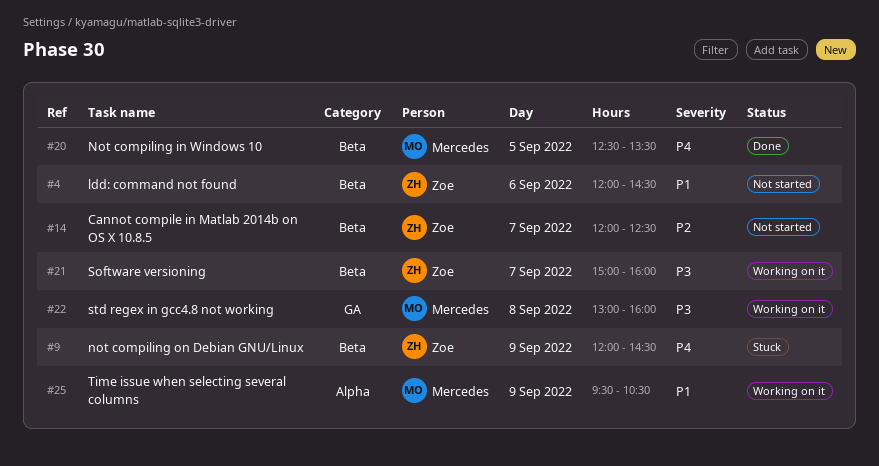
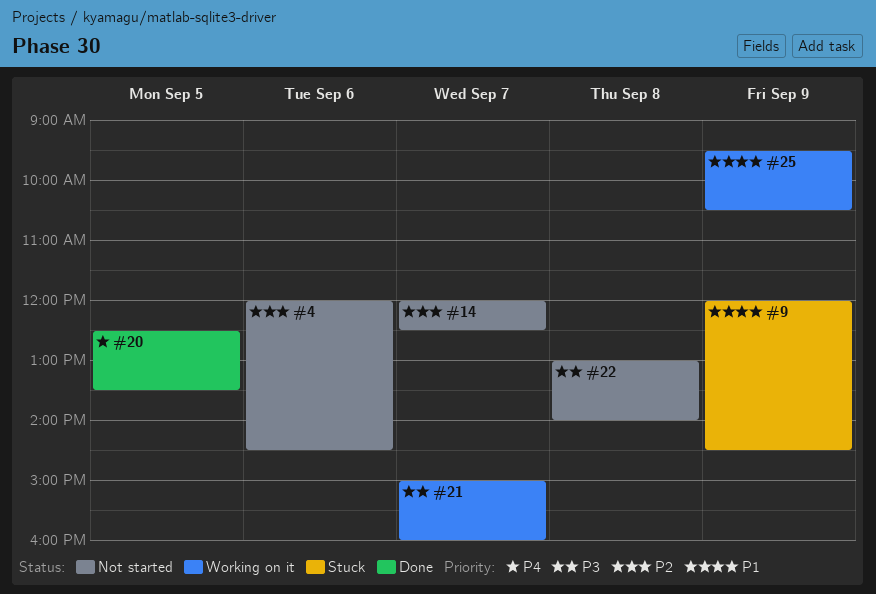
#4, priority: P1 -> P2
#9, priority: P4 -> P1
#22, status: Working on it -> Not started
#22, ends: 16:00 -> 14:00

